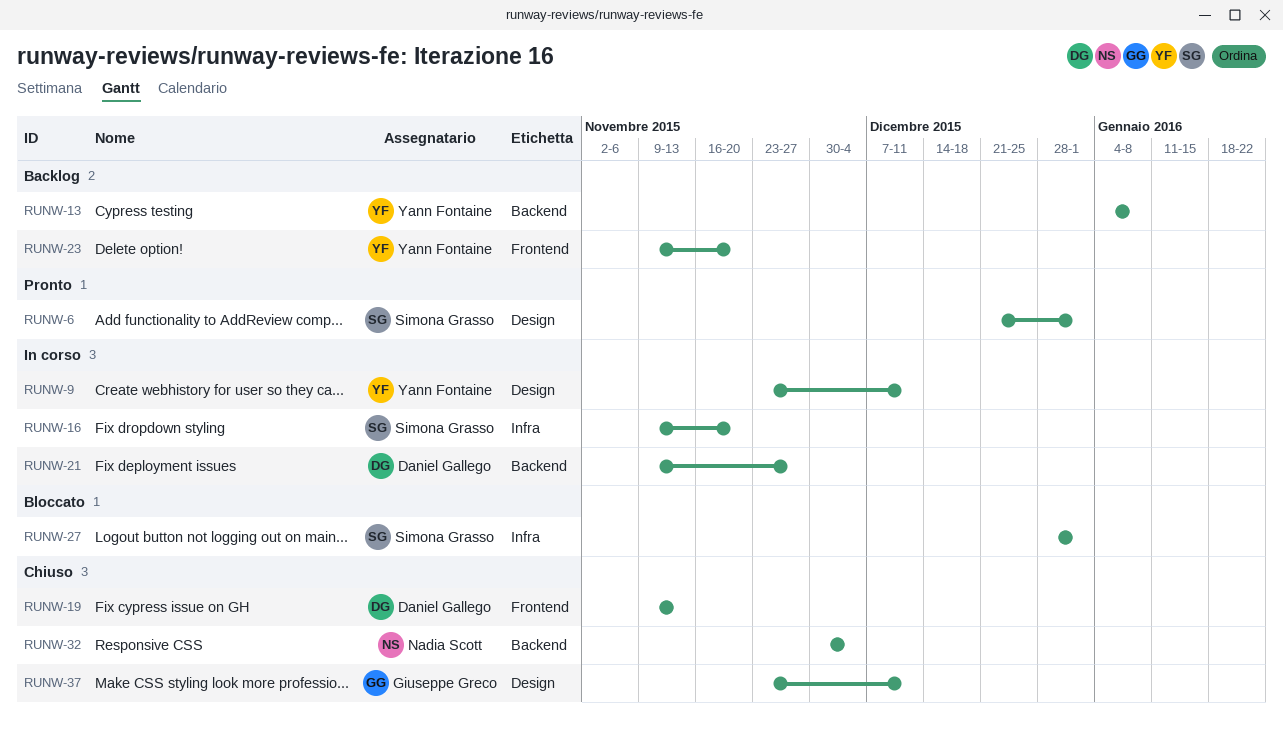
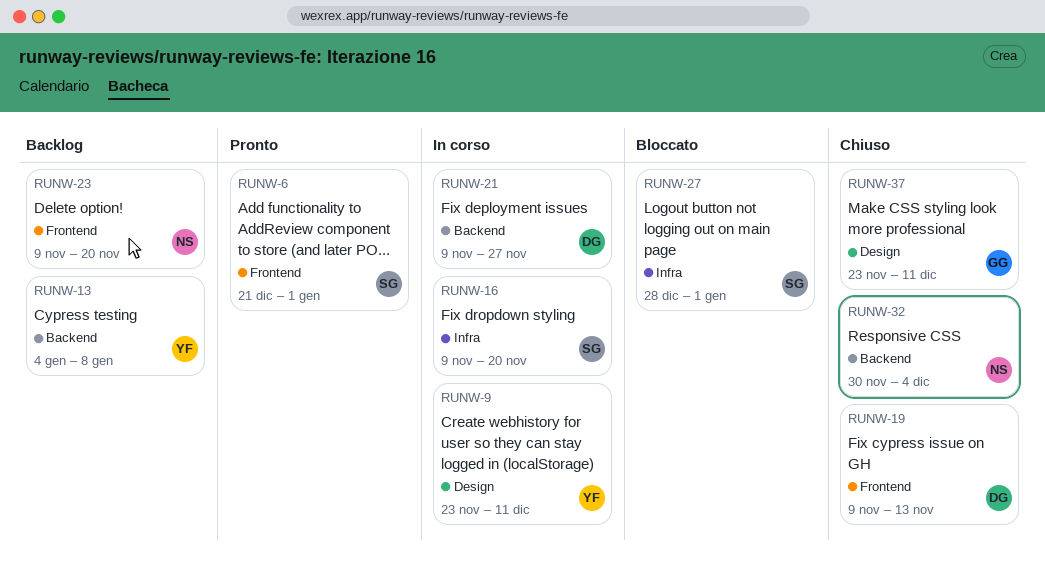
RUNW-6, label: Design -> Frontend
RUNW-23, owner: Yann Fontaine -> Nadia Scott

